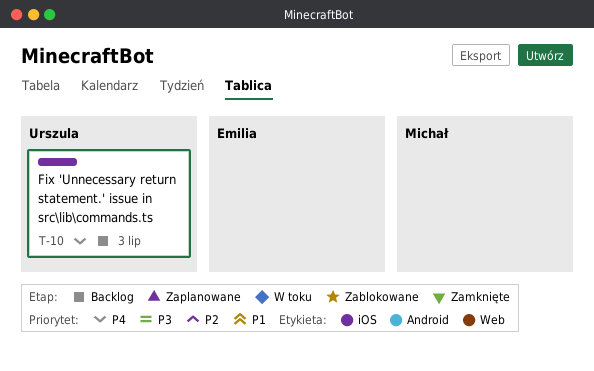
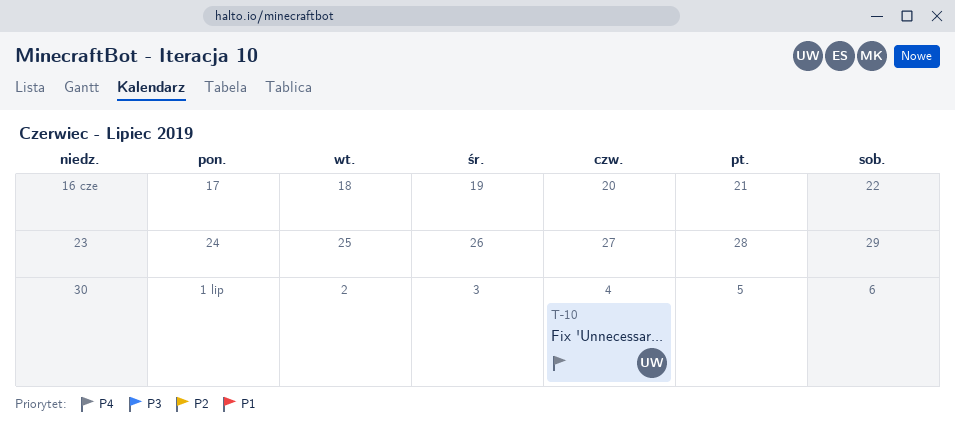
T-10, due: Jul 3 -> Jul 4

